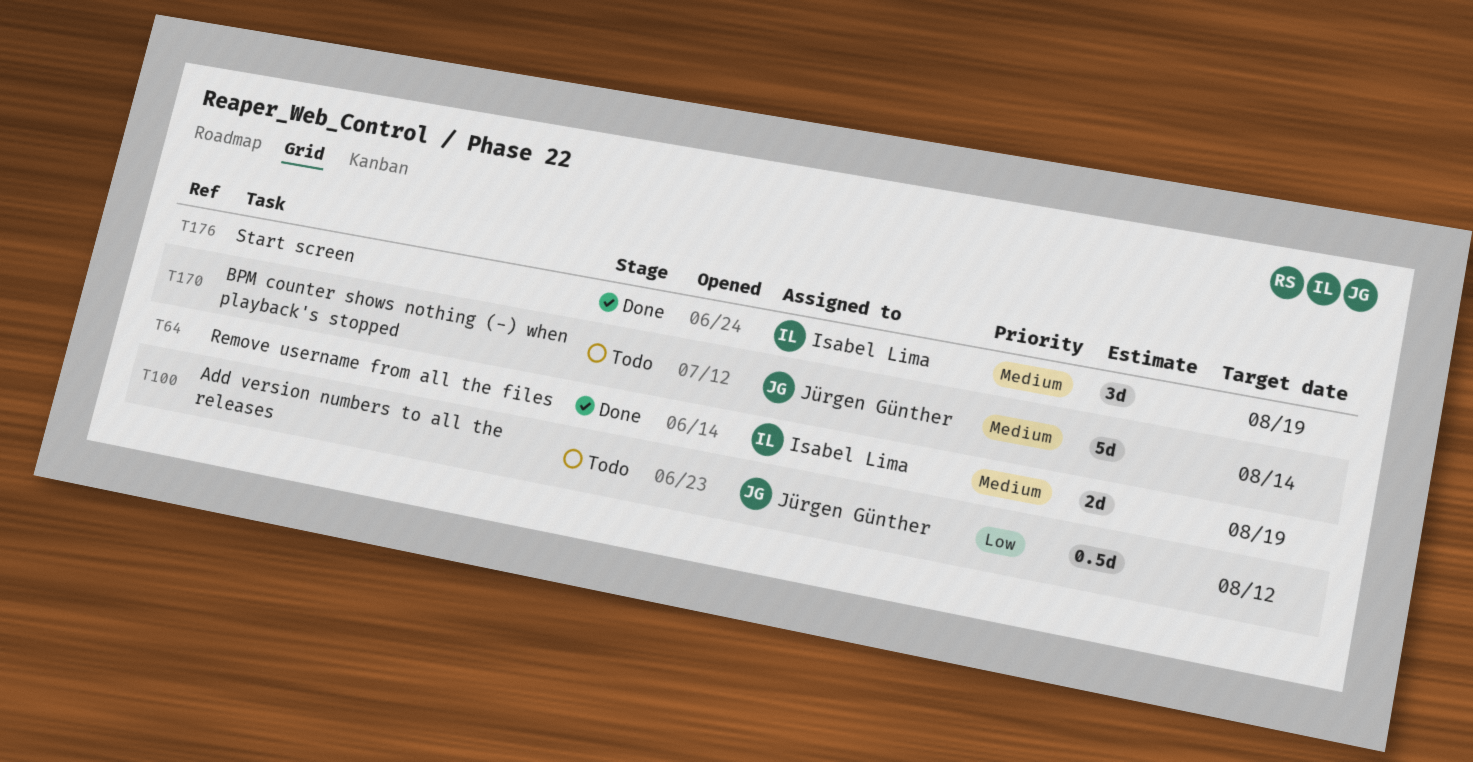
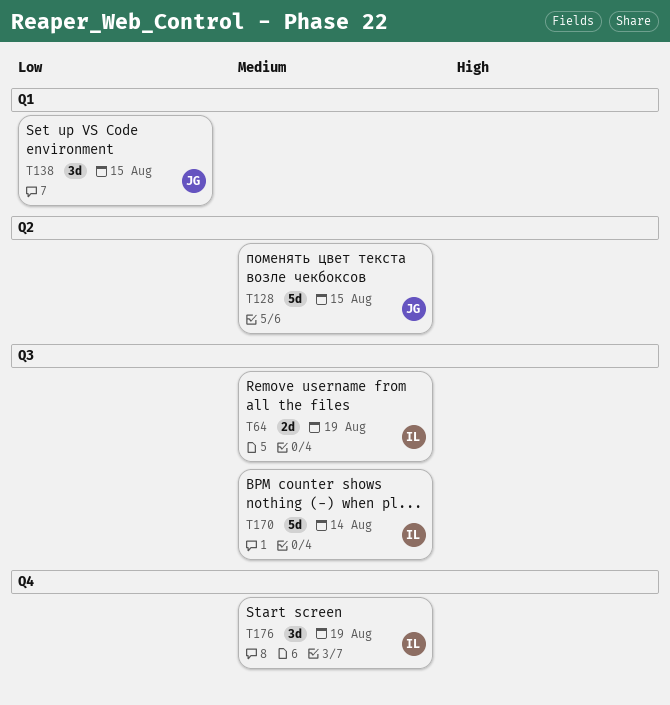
T100: present -> none
T128: none -> present
T138: none -> present
T170, owner: Jürgen Günther -> Isabel Lima

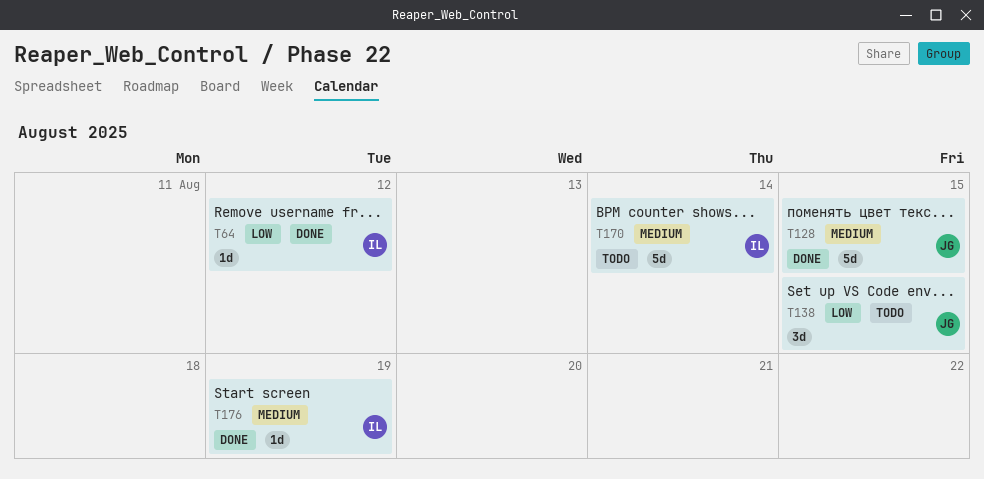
T64, priority: Medium -> Low
T64, estimate: 2d -> 1d
T64, due: Aug 19 -> Aug 12
T176, estimate: 3d -> 1d

